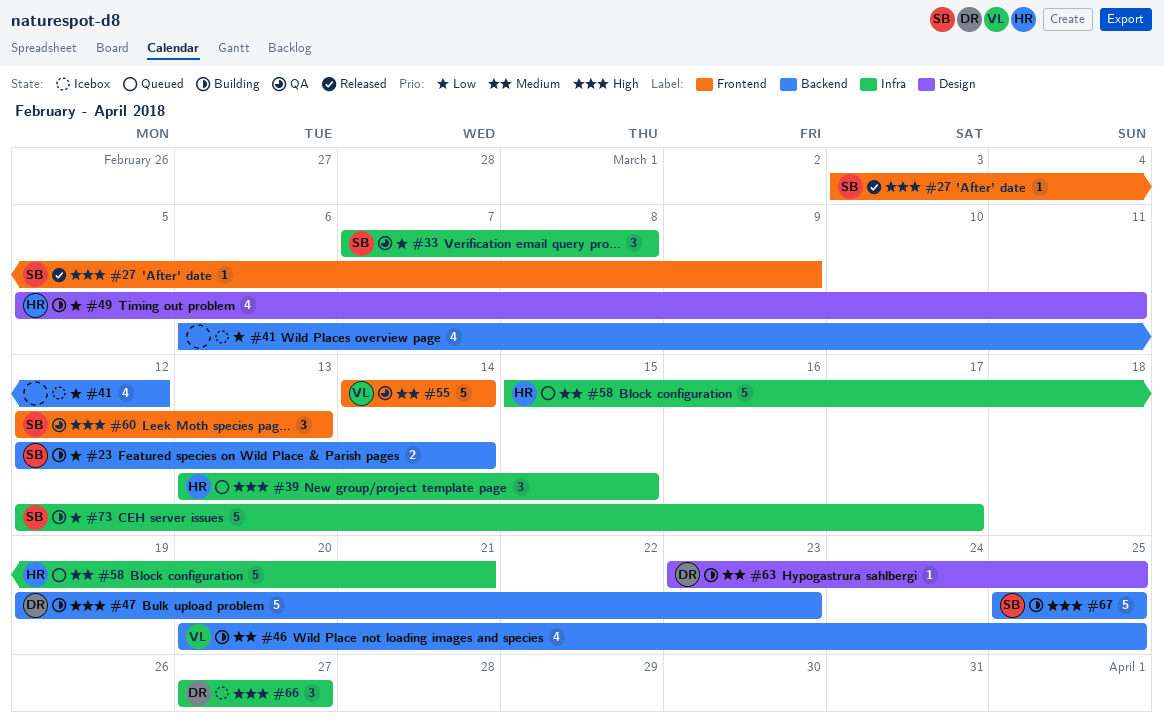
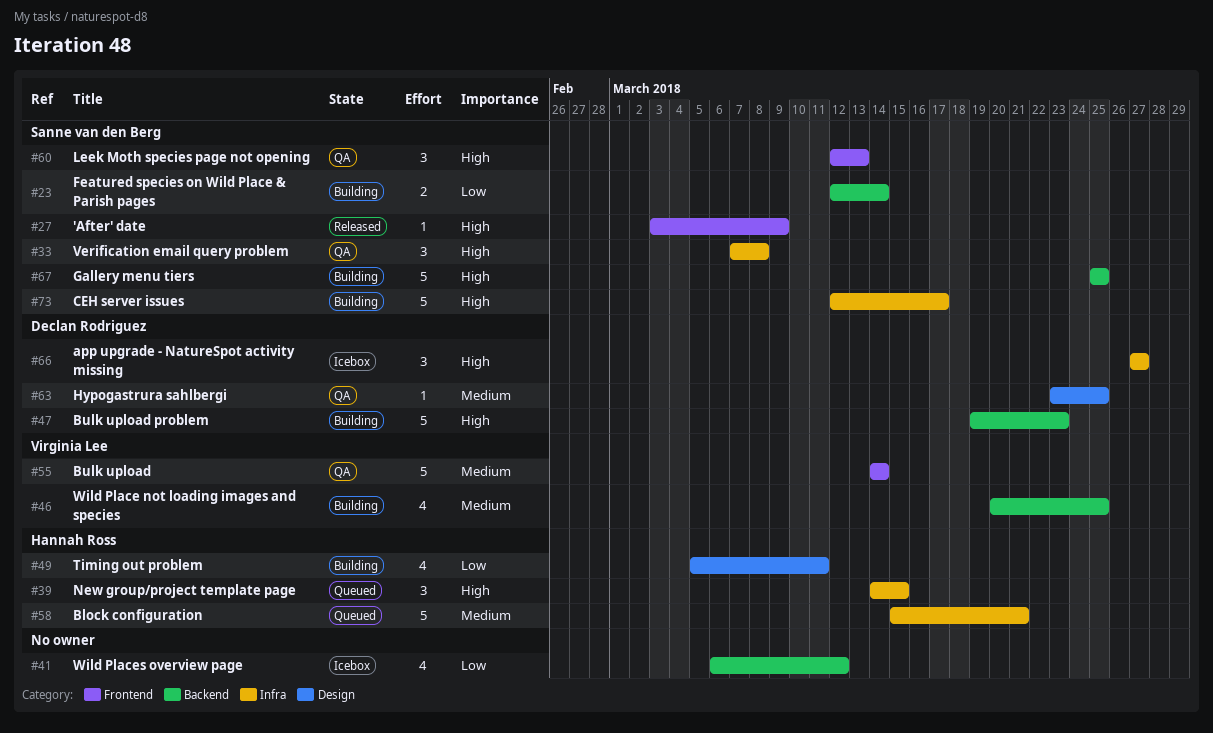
#33, priority: Low -> High
#39, start: Mar 13 -> Mar 14
#63, status: Building -> QA
#73, priority: Low -> High

